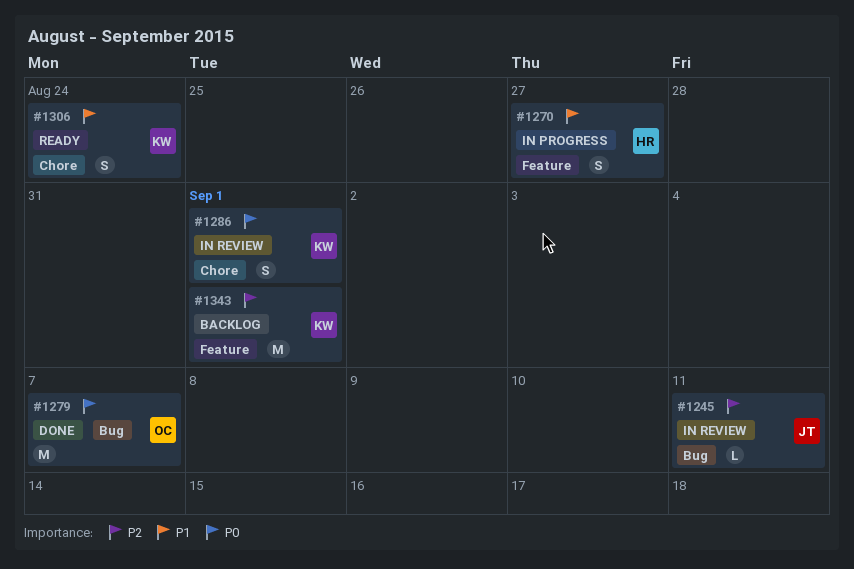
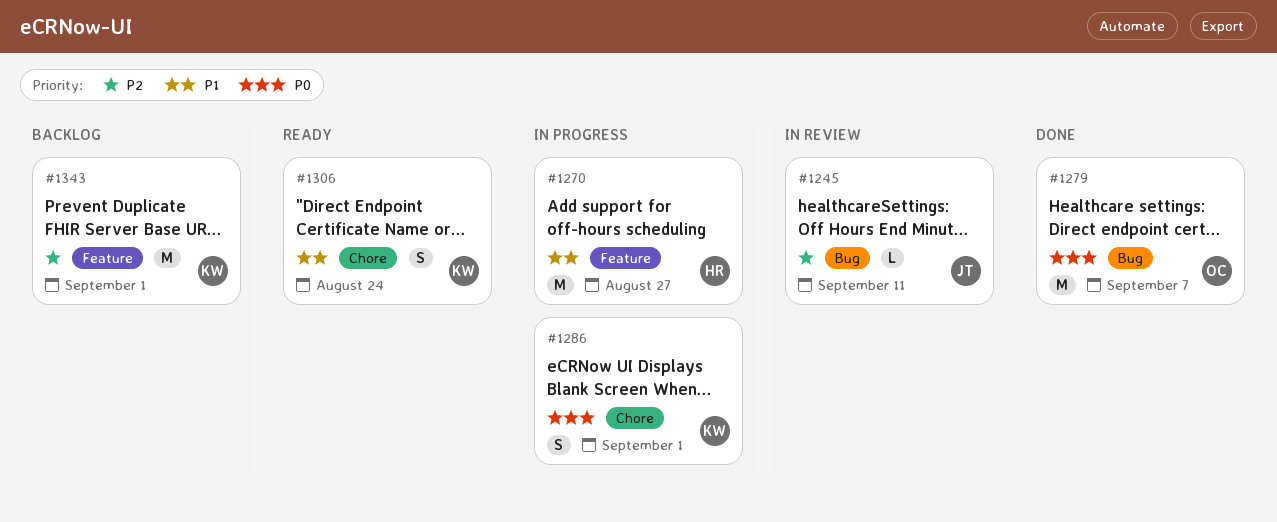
#1270, estimate: S -> M
#1286, status: In review -> In progress

